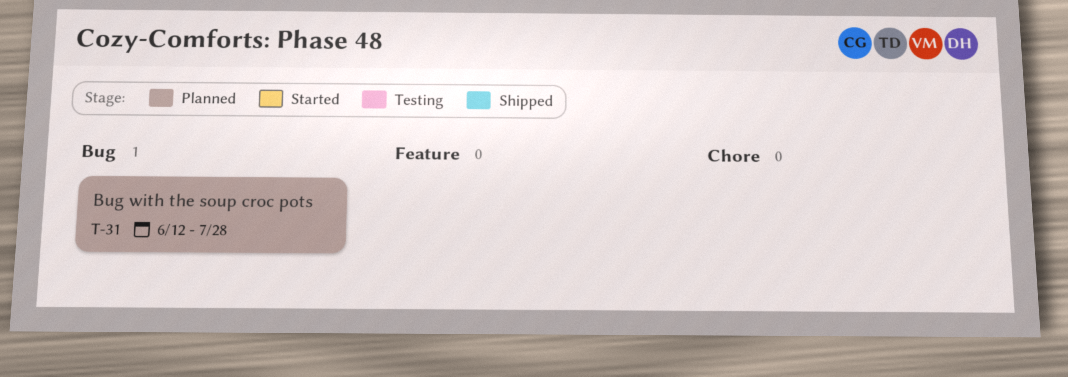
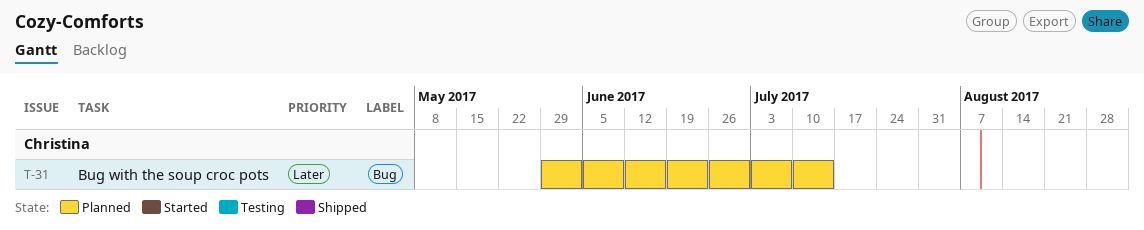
T-31, start: Jun 12 -> May 29
T-31, due: Jul 28 -> Jul 14

